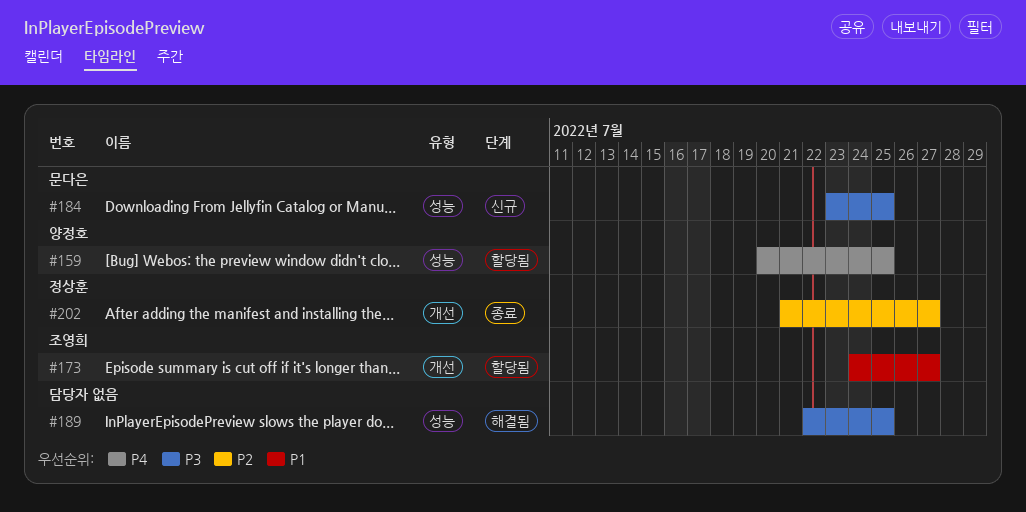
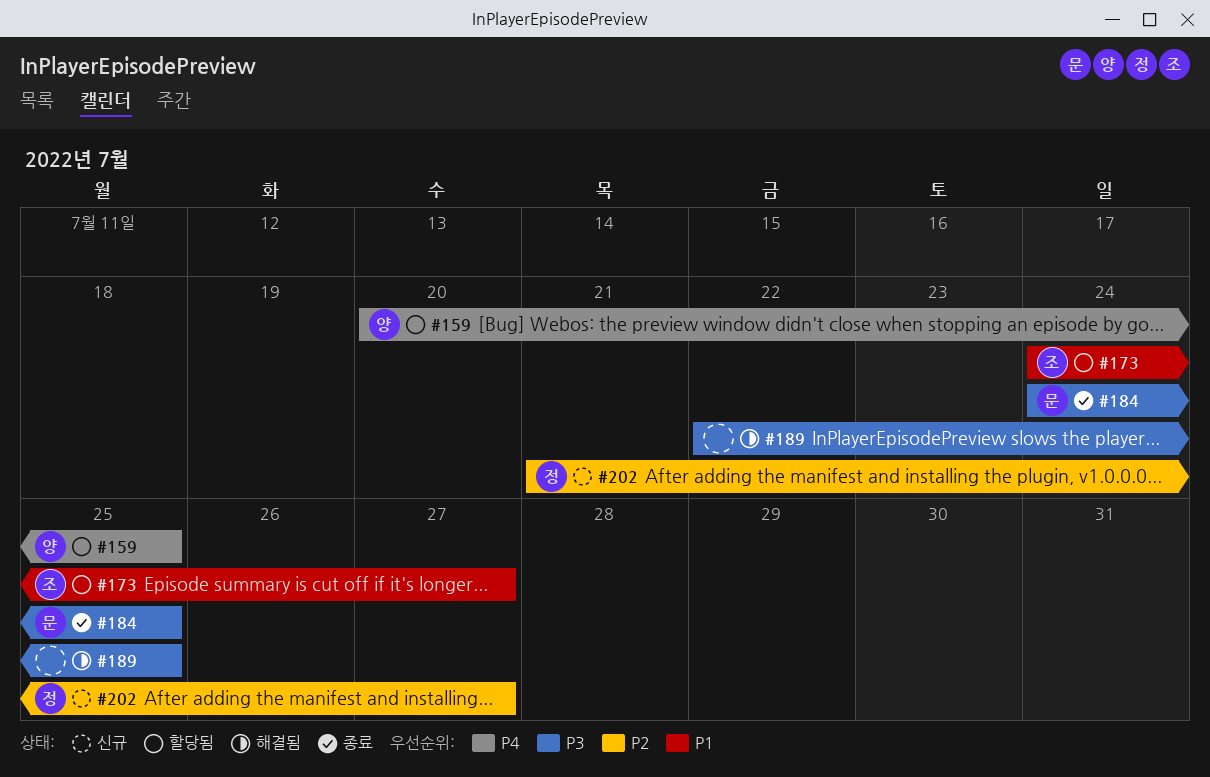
#184, status: 신규 -> 종료
#184, start: Jul 23 -> Jul 24
#202, status: 종료 -> 신규

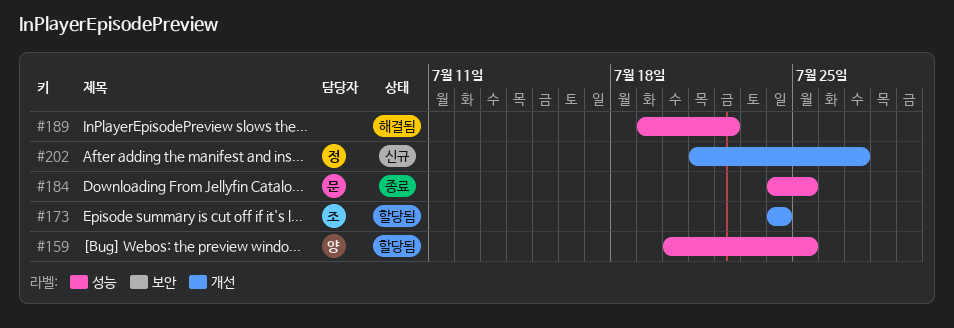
#173, due: Jul 27 -> Jul 24
#189, start: Jul 22 -> Jul 19
#189, due: Jul 25 -> Jul 22

